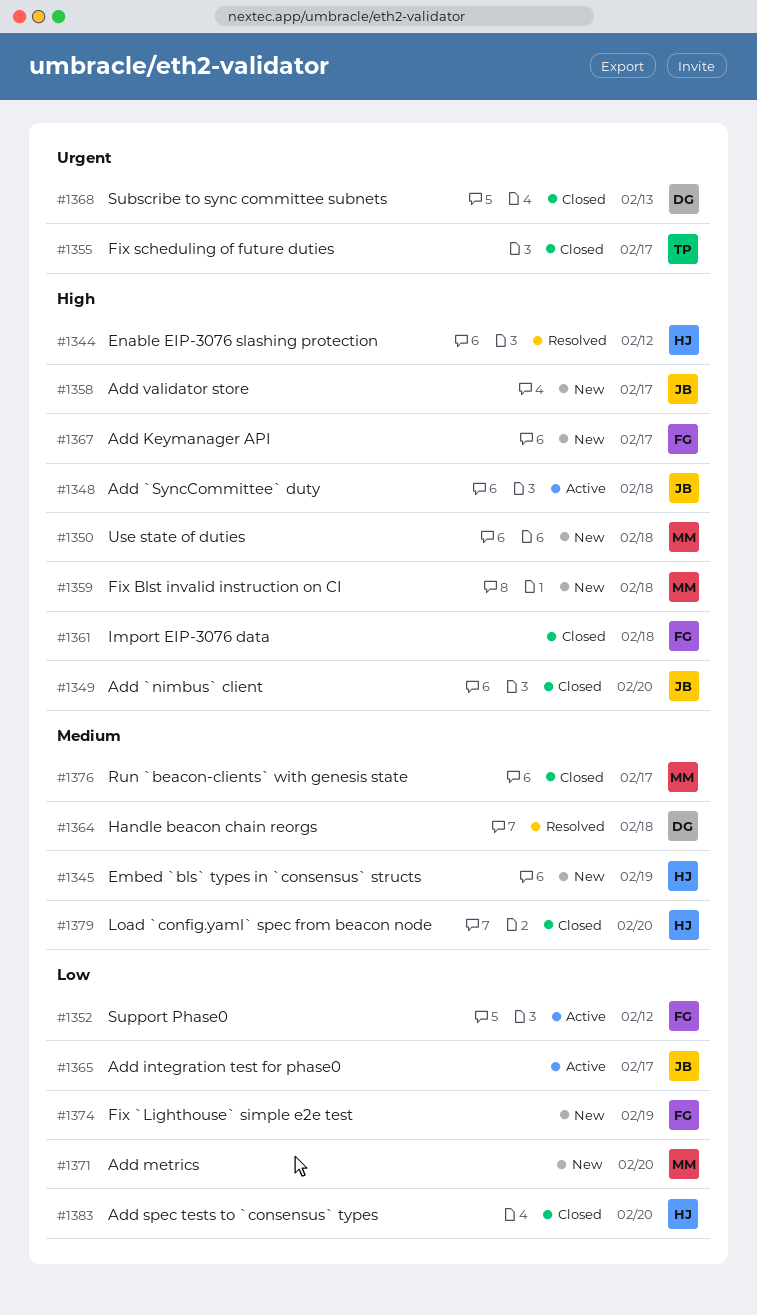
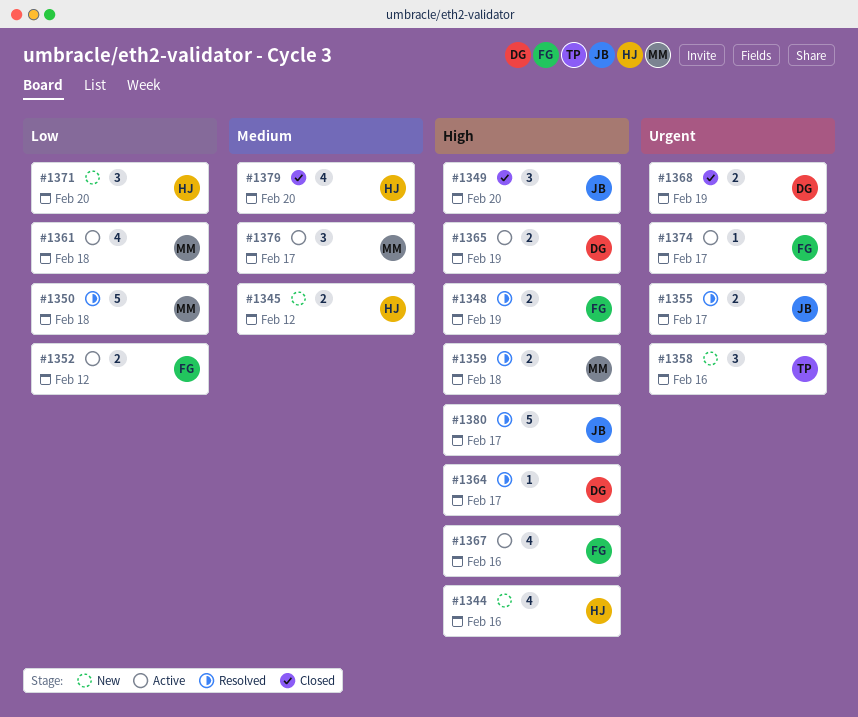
#1344, status: Resolved -> New
#1344, due: Feb 12 -> Feb 16
#1345, due: Feb 19 -> Feb 12
#1348, status: Active -> Resolved
#1348, owner: JB -> FG
#1348, due: Feb 18 -> Feb 19
#1350, status: New -> Resolved
#1350, priority: High -> Low
#1355, status: Closed -> Resolved
#1355, owner: TP -> JB
#1358, owner: JB -> TP
#1358, priority: High -> Urgent
#1358, due: Feb 17 -> Feb 16
#1359, status: New -> Resolved
#1361, status: Closed -> Active
#1361, owner: FG -> MM
#1361, priority: High -> Low
#1364, priority: Medium -> High
#1364, due: Feb 18 -> Feb 17
#1365, owner: JB -> DG
#1365, priority: Low -> High
#1365, due: Feb 17 -> Feb 19
#1367, status: New -> Active
#1367, due: Feb 17 -> Feb 16
#1368, due: Feb 13 -> Feb 19
#1371, owner: MM -> HJ
#1374, status: New -> Active
#1374, priority: Low -> Urgent
#1374, due: Feb 19 -> Feb 17
#1376, status: Closed -> Active
#1380: none -> present
#1383: present -> none

